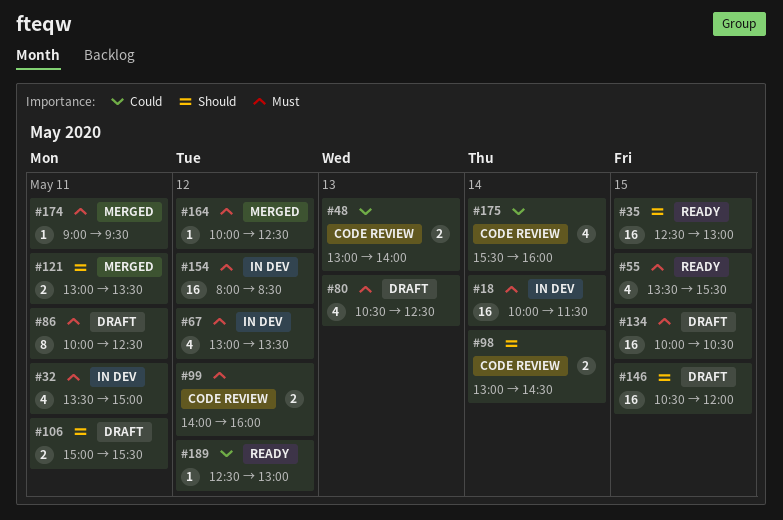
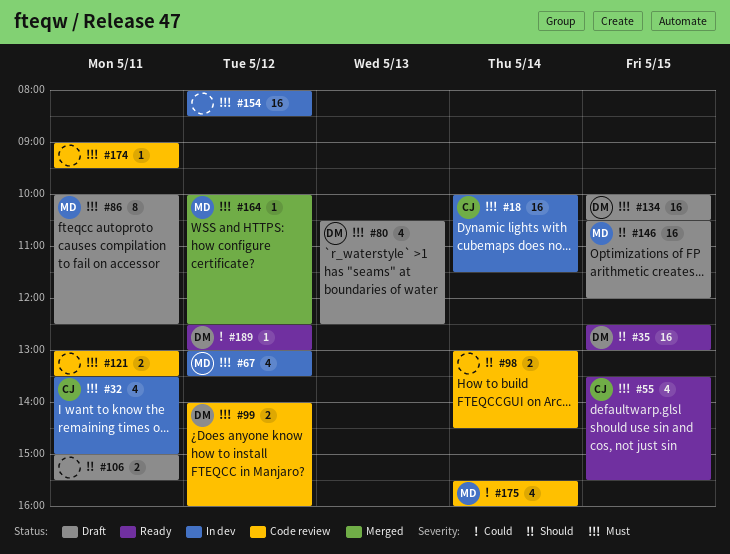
#48: present -> none
#121, status: Merged -> Code review
#121, priority: Should -> Must
#174, status: Merged -> Code review

